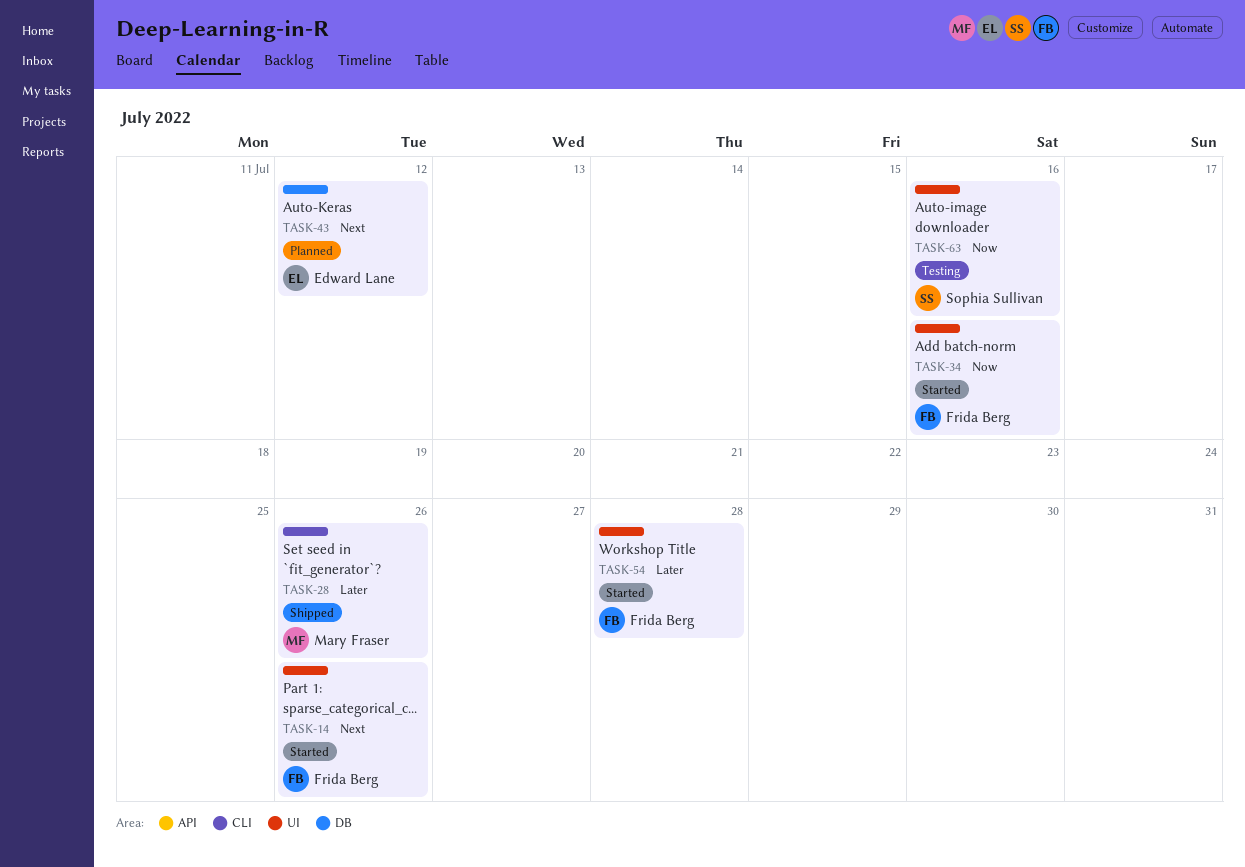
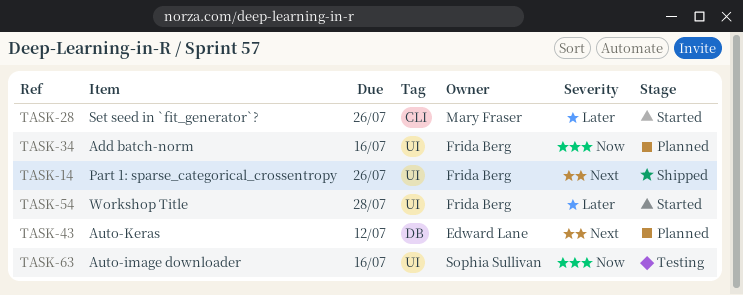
TASK-14, status: Started -> Shipped
TASK-28, status: Shipped -> Started
TASK-34, status: Started -> Planned

